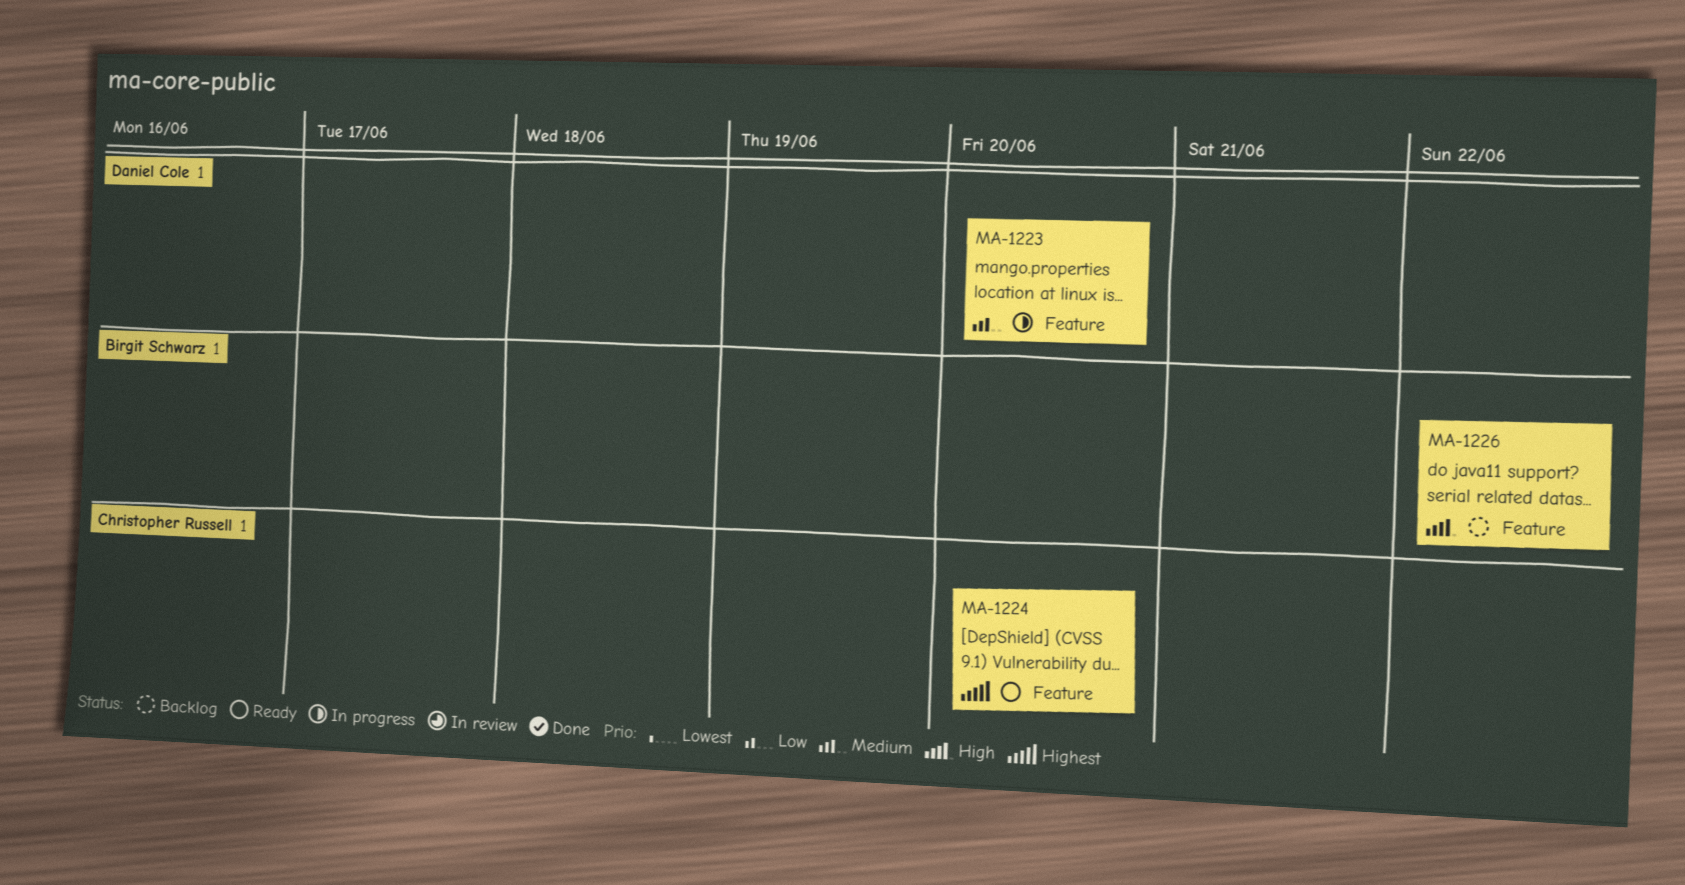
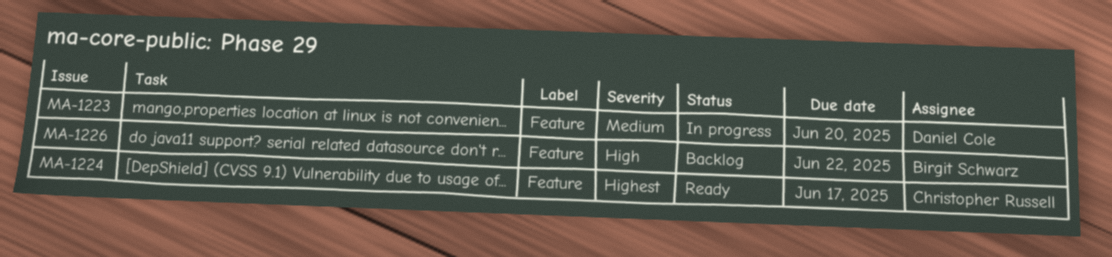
MA-1224, due: Jun 20 -> Jun 17

